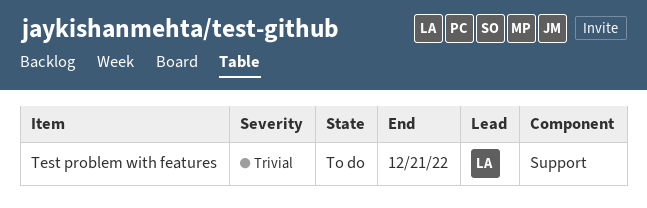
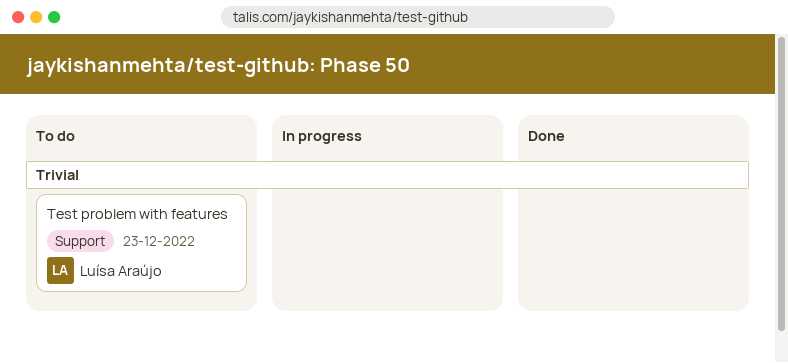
Test problem with features, due: Dec 21 -> Dec 23

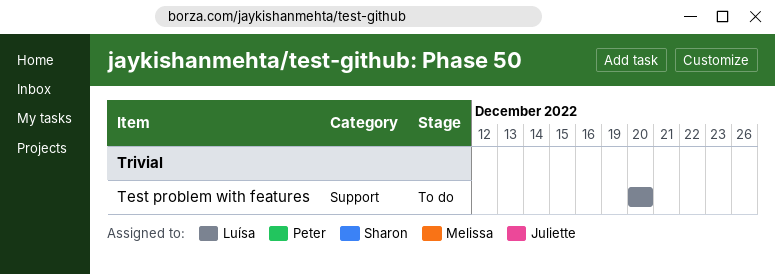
Test problem with features, due: Dec 23 -> Dec 20

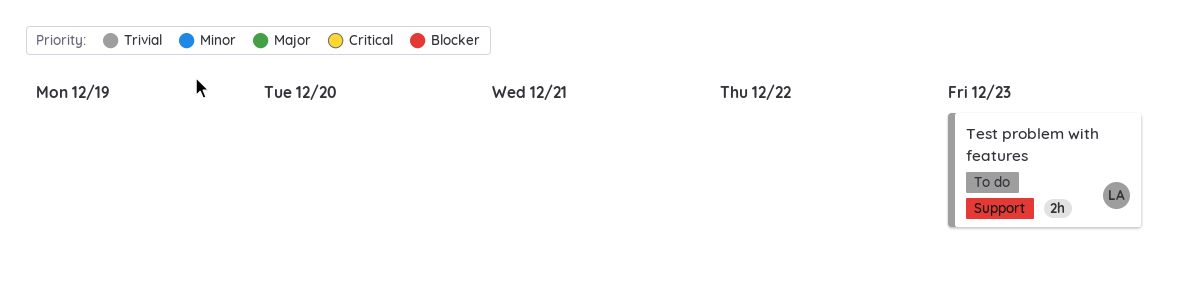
Test problem with features, due: Dec 20 -> Dec 23

